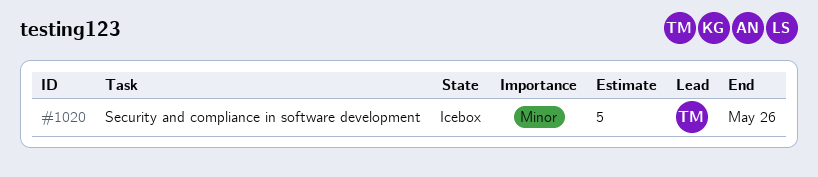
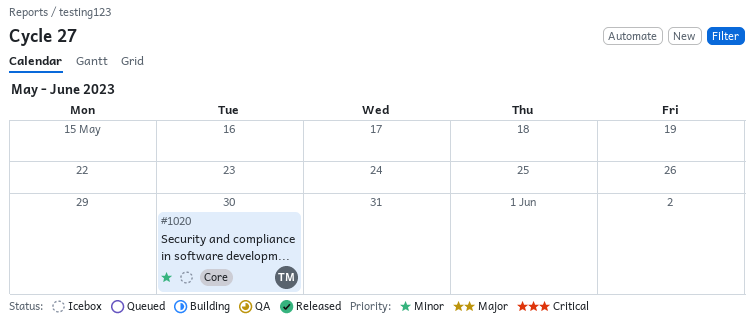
#1020, due: May 26 -> May 30

